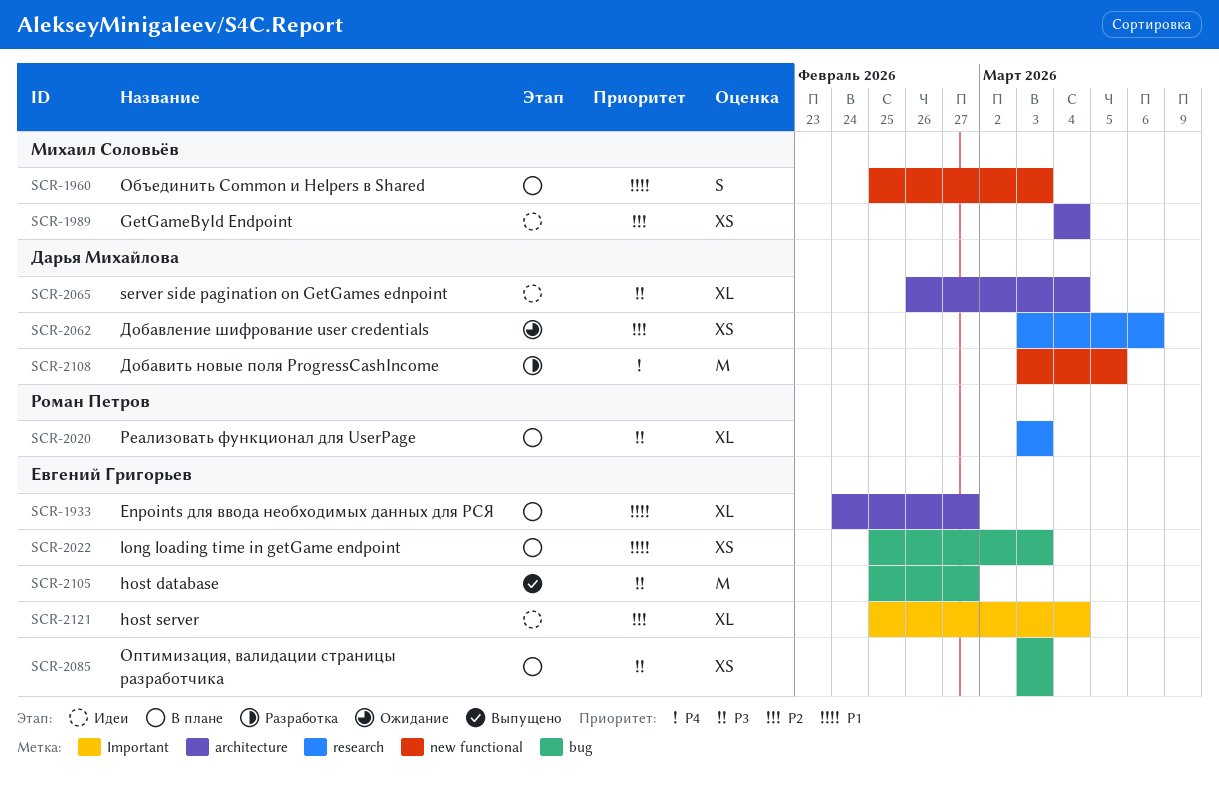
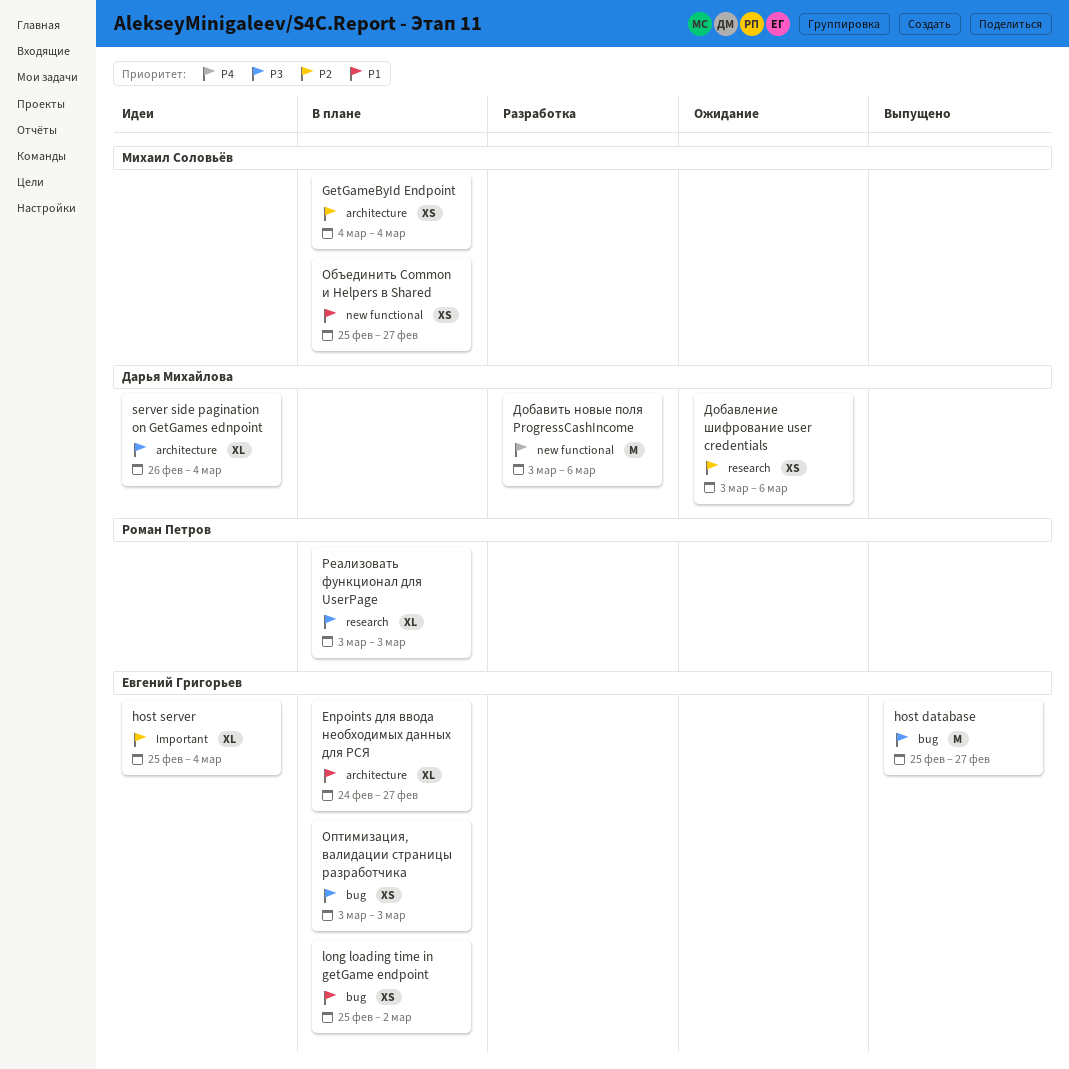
GetGameById Endpoint, status: Идеи -> В плане
long loading time in getGame endpoint, due: Mar 3 -> Mar 2
Добавить новые поля ProgressCashIncome, due: Mar 5 -> Mar 6
Объединить Common и Helpers в Shared, estimate: S -> XS
Объединить Common и Helpers в Shared, due: Mar 3 -> Feb 27

